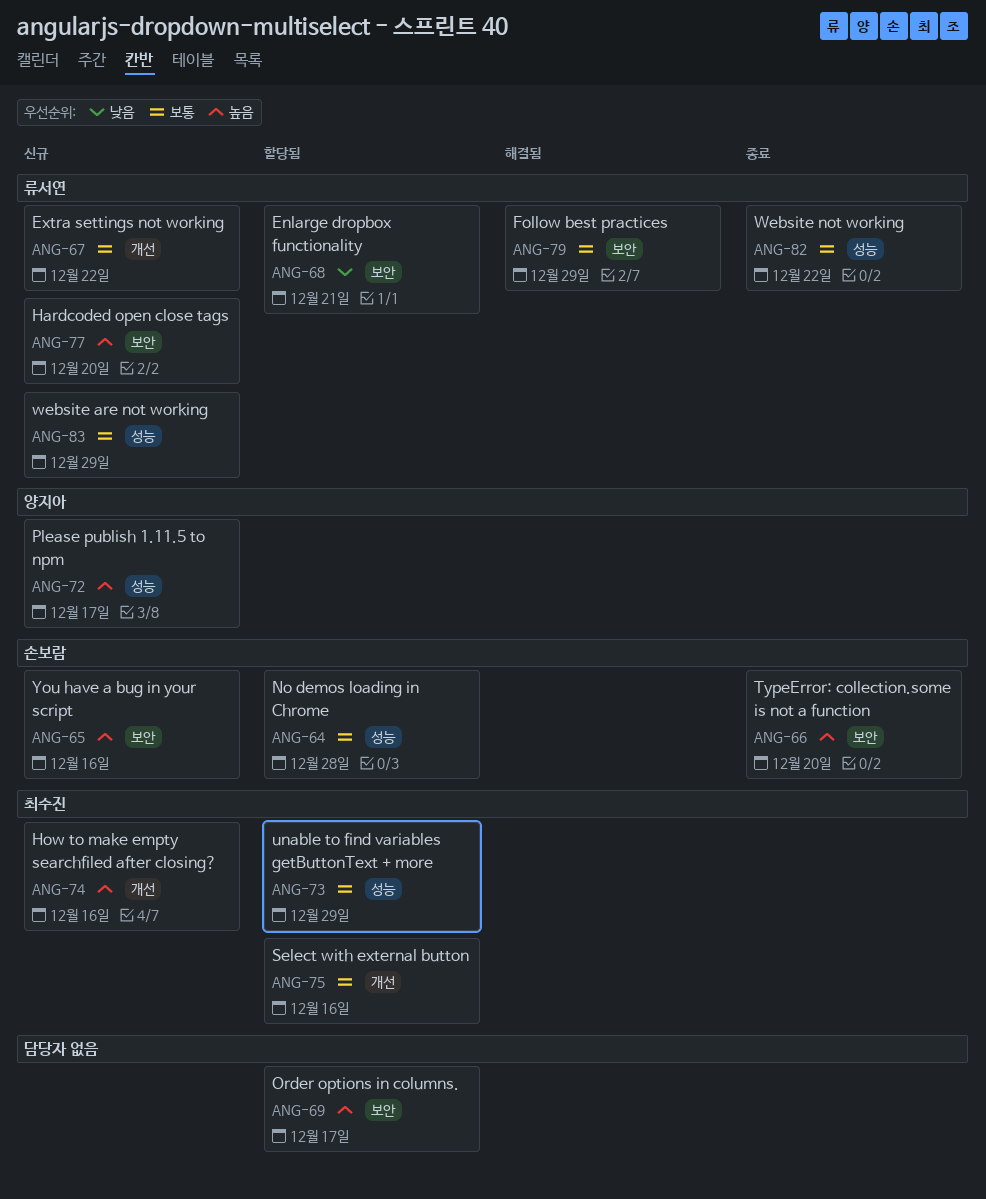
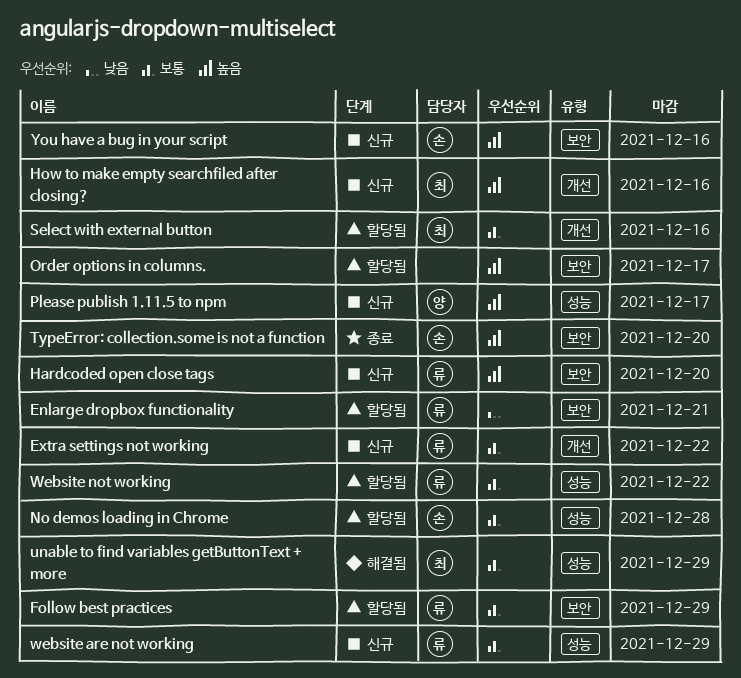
Follow best practices, status: 해결됨 -> 할당됨
unable to find variables getButtonText + more, status: 할당됨 -> 해결됨
Website not working, status: 종료 -> 할당됨

